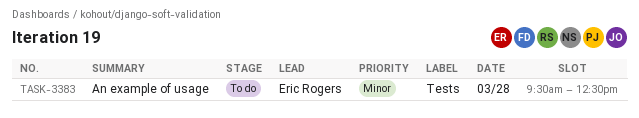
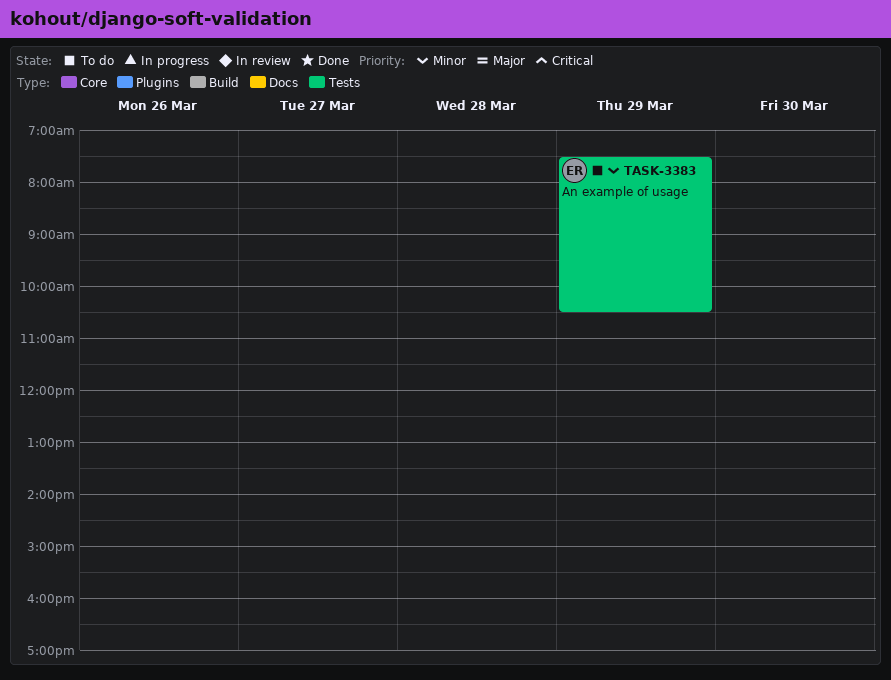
TASK-3383, day: Mar 28 -> Mar 29
TASK-3383, begins: 09:30 -> 07:30
TASK-3383, ends: 12:30 -> 10:30

